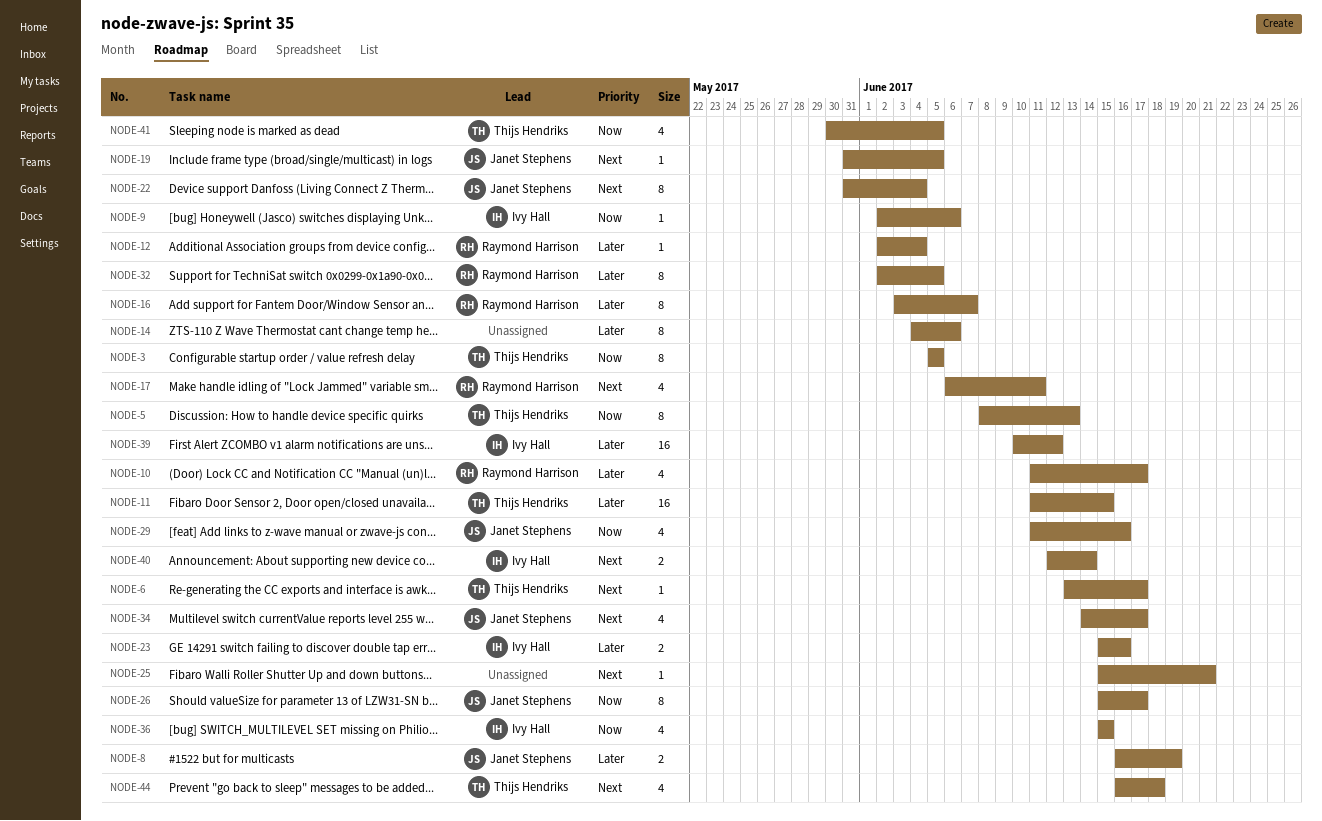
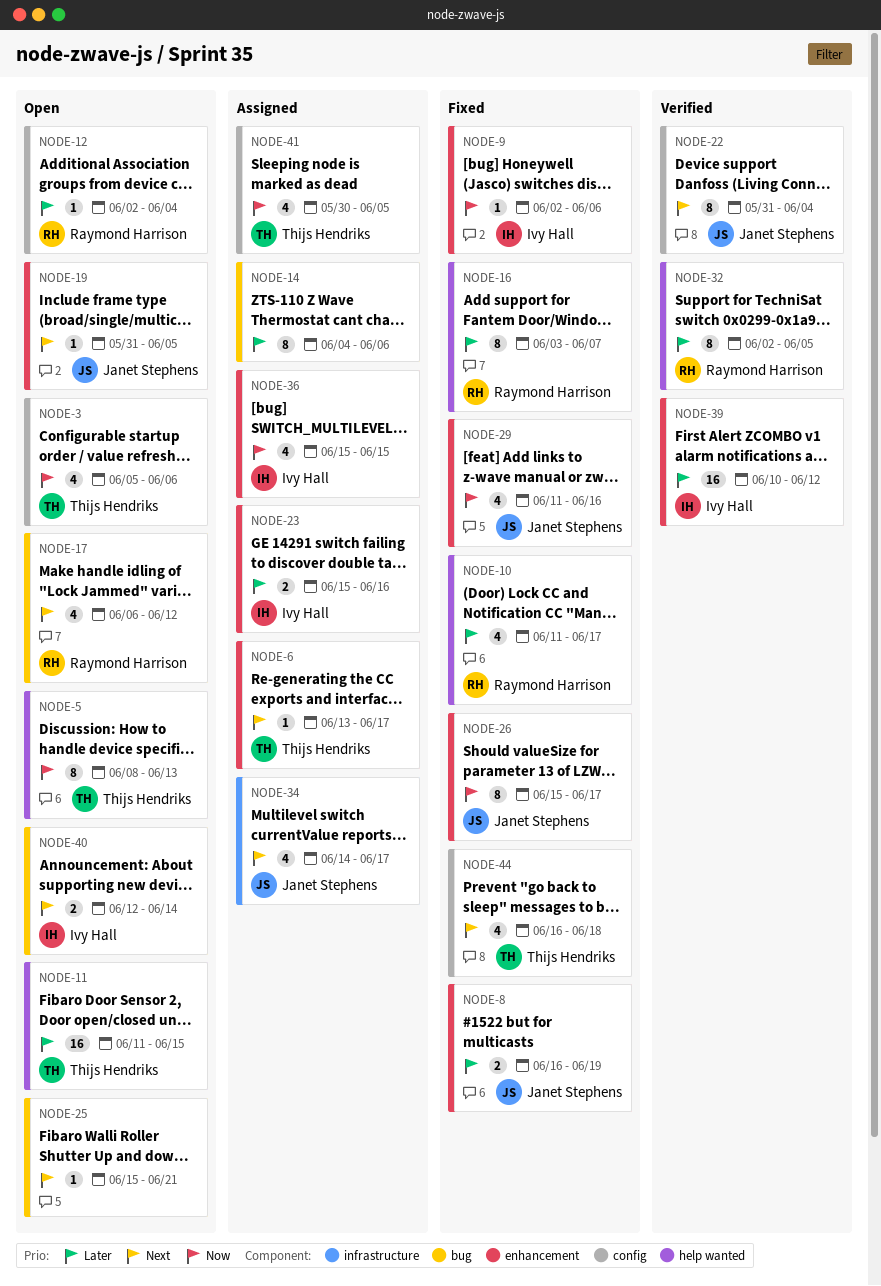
NODE-3, estimate: 8 -> 4
NODE-3, due: Jun 5 -> Jun 6
NODE-17, due: Jun 11 -> Jun 12

